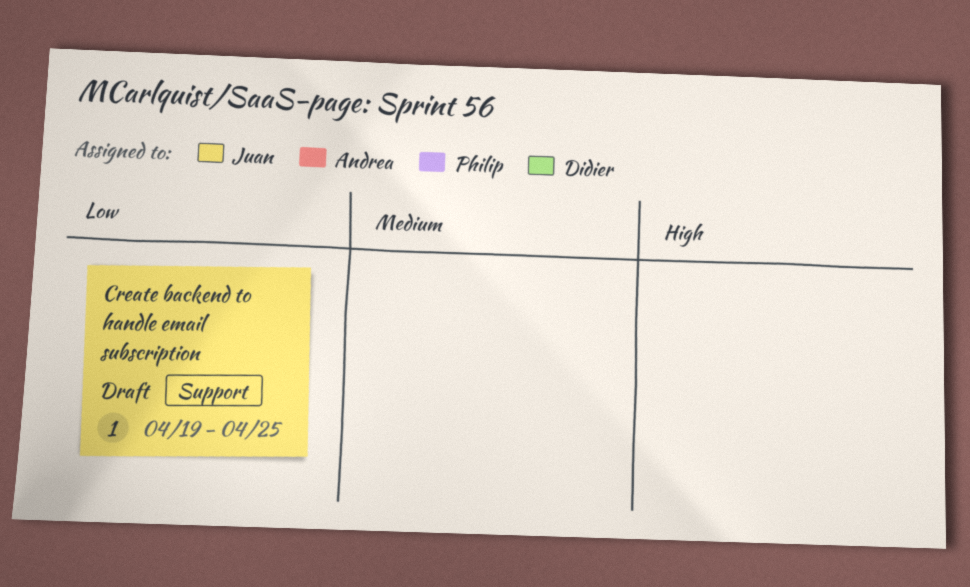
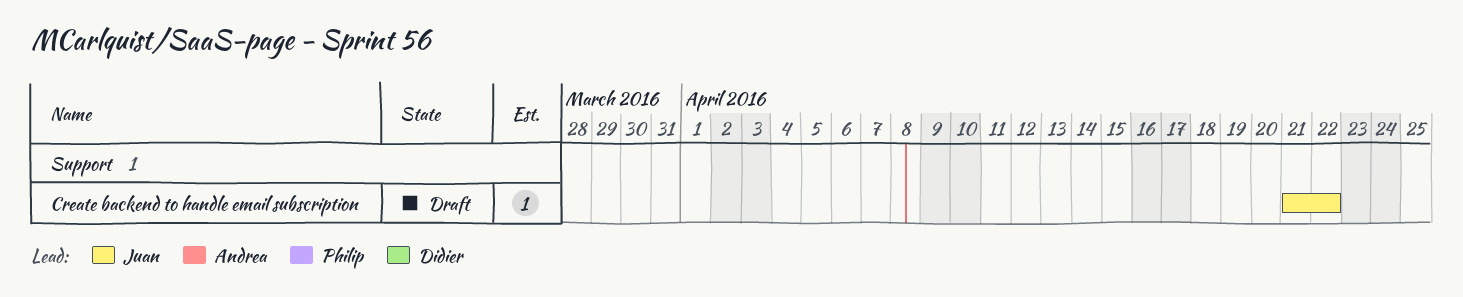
Create backend to handle email subscription, start: Apr 19 -> Apr 21
Create backend to handle email subscription, due: Apr 25 -> Apr 22

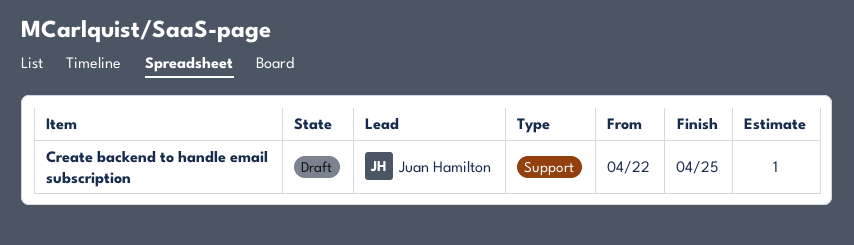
Create backend to handle email subscription, start: Apr 21 -> Apr 22
Create backend to handle email subscription, due: Apr 22 -> Apr 25

